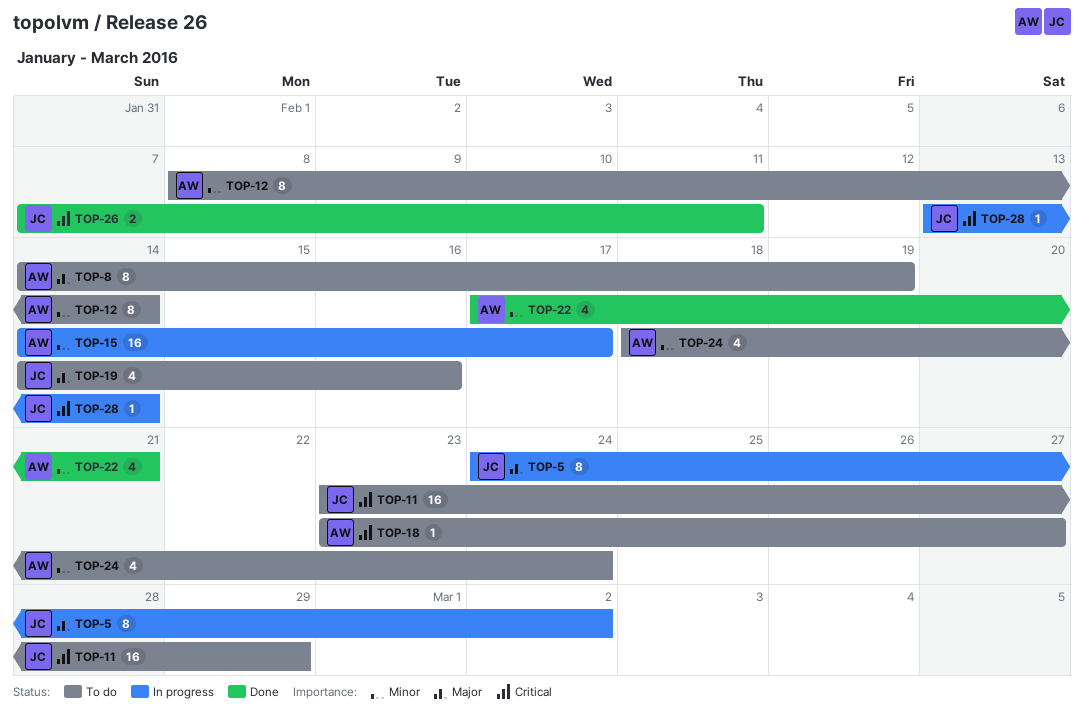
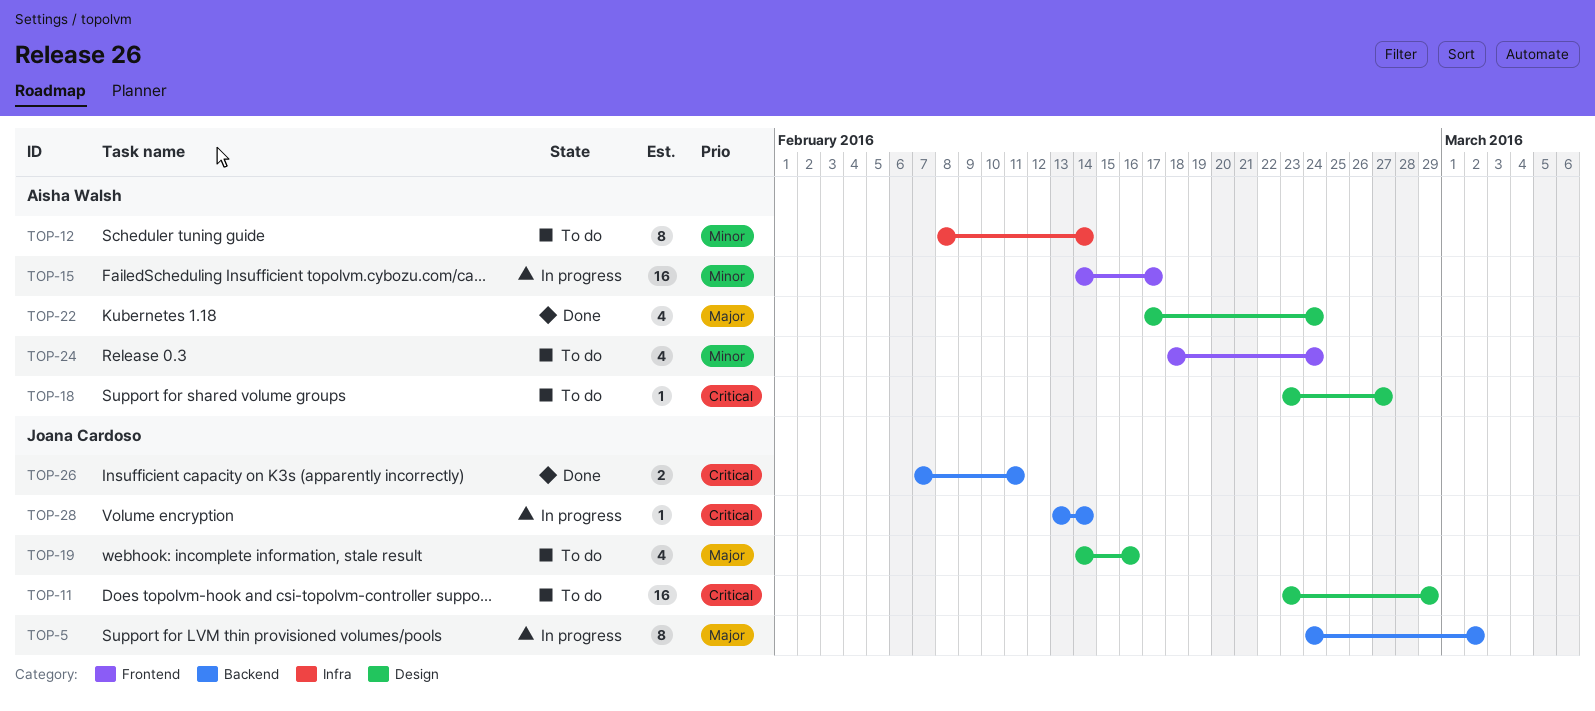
TOP-8: present -> none
TOP-22, priority: Minor -> Major
TOP-22, due: Feb 21 -> Feb 24

